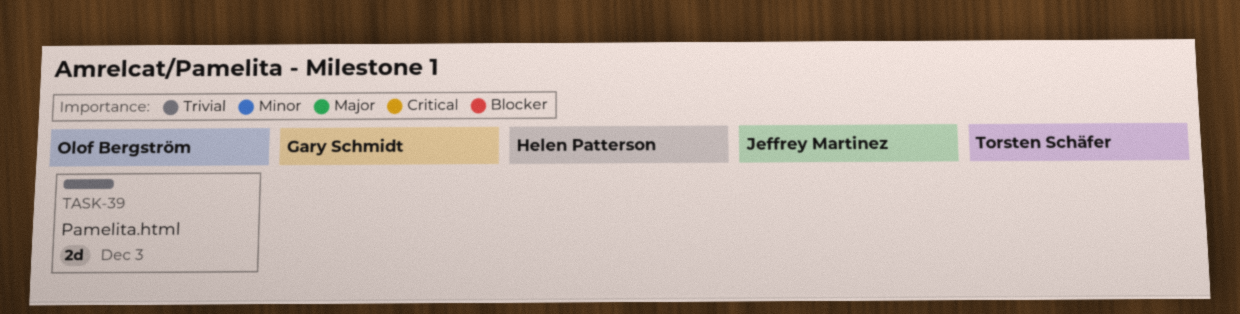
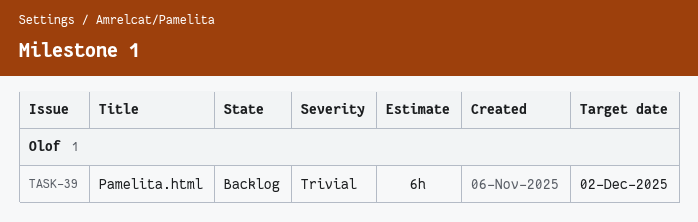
TASK-39, estimate: 2d -> 6h
TASK-39, due: Dec 3 -> Dec 2

